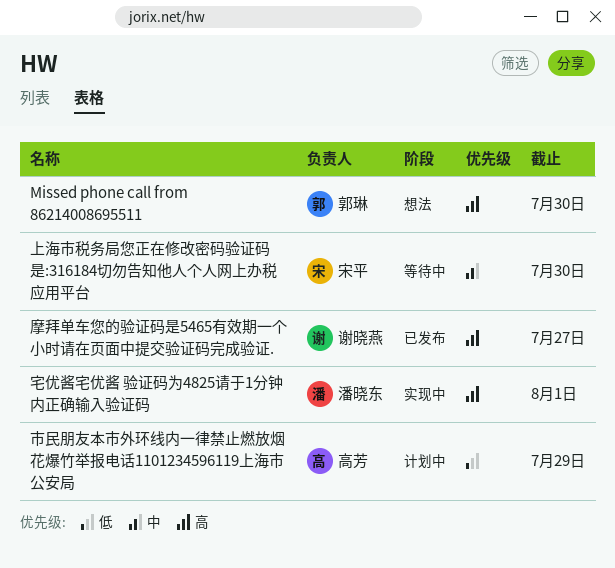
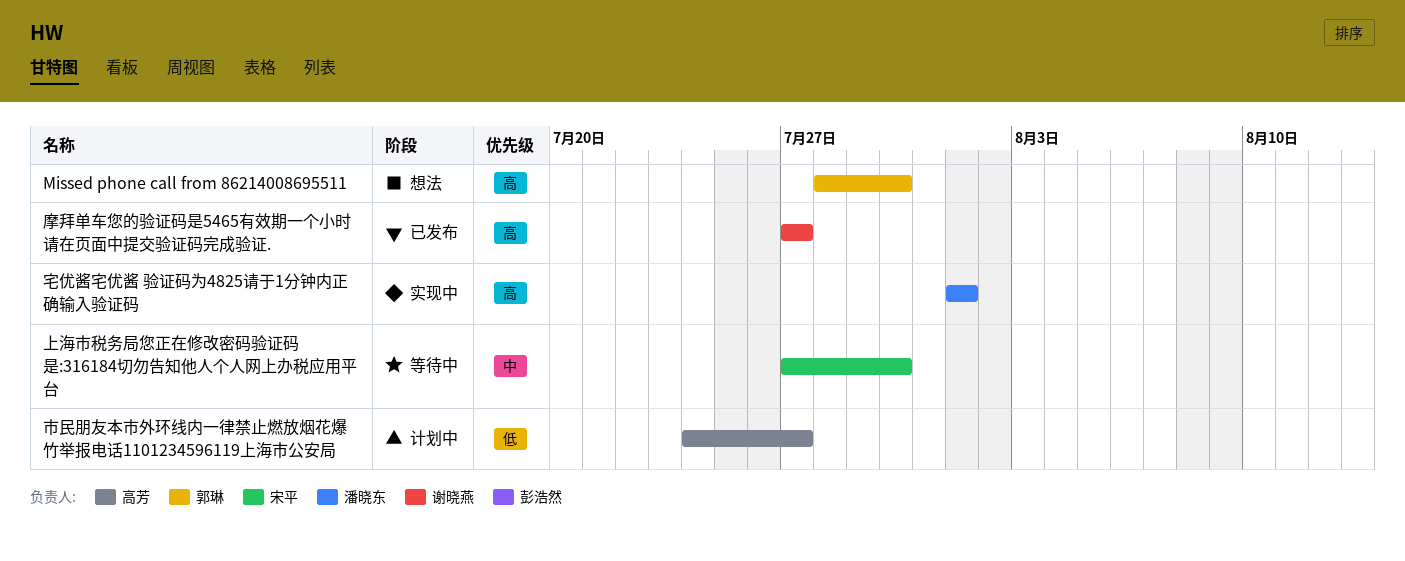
市民朋友本市外环线内一律禁止燃放烟花爆竹举报电话1101234596119上海市公安局, due: Jul 29 -> Jul 27

